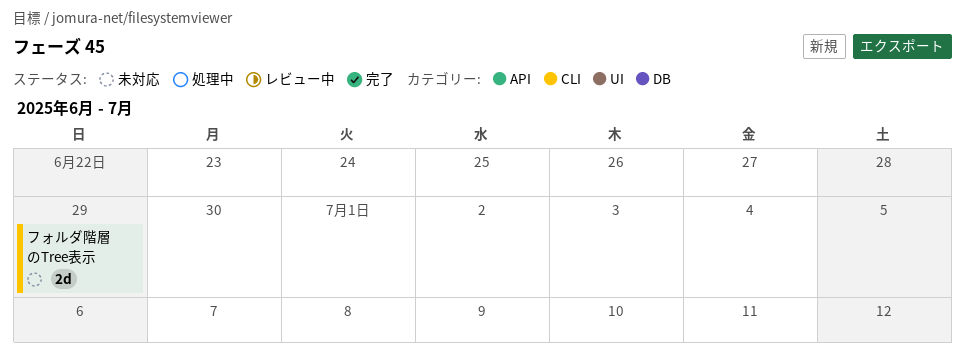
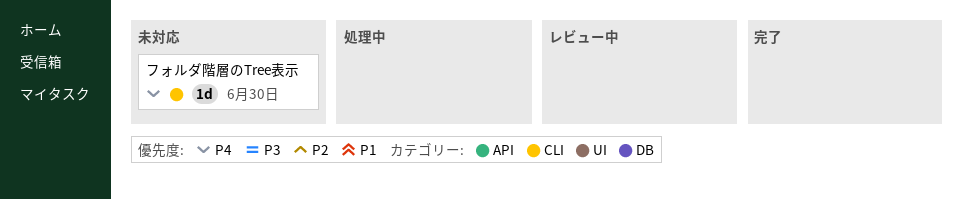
フォルダ階層のTree表示, estimate: 2d -> 1d
フォルダ階層のTree表示, due: Jun 29 -> Jun 30

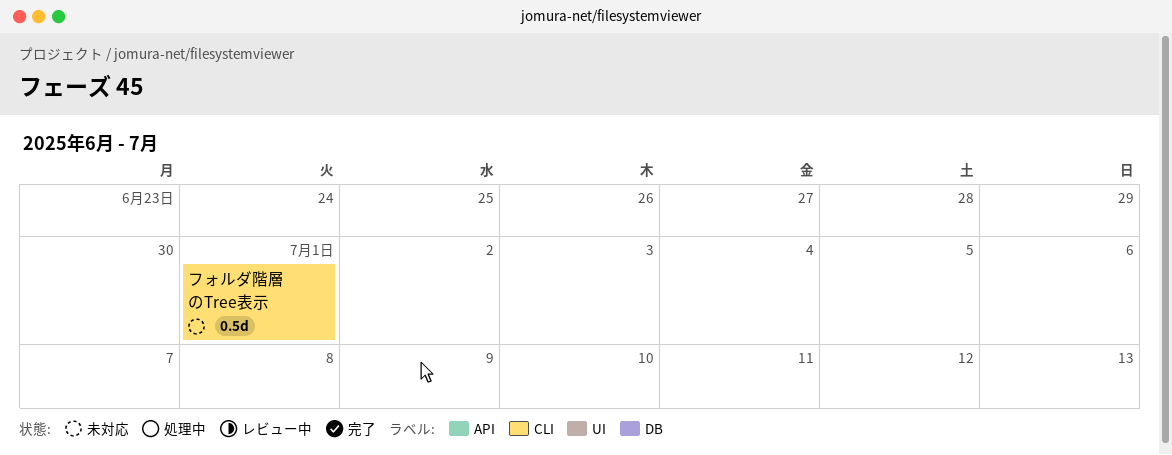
フォルダ階層のTree表示, estimate: 1d -> 0.5d
フォルダ階層のTree表示, due: Jun 30 -> Jul 1

